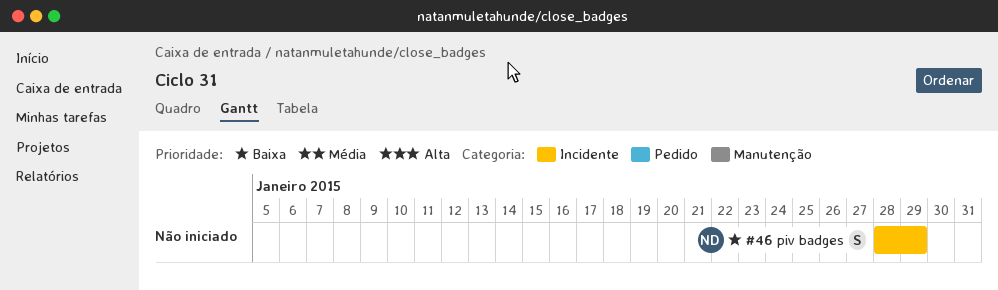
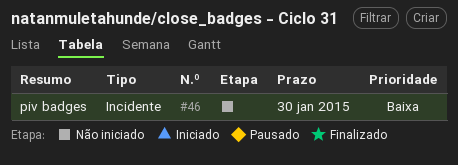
#46, due: Jan 29 -> Jan 30

